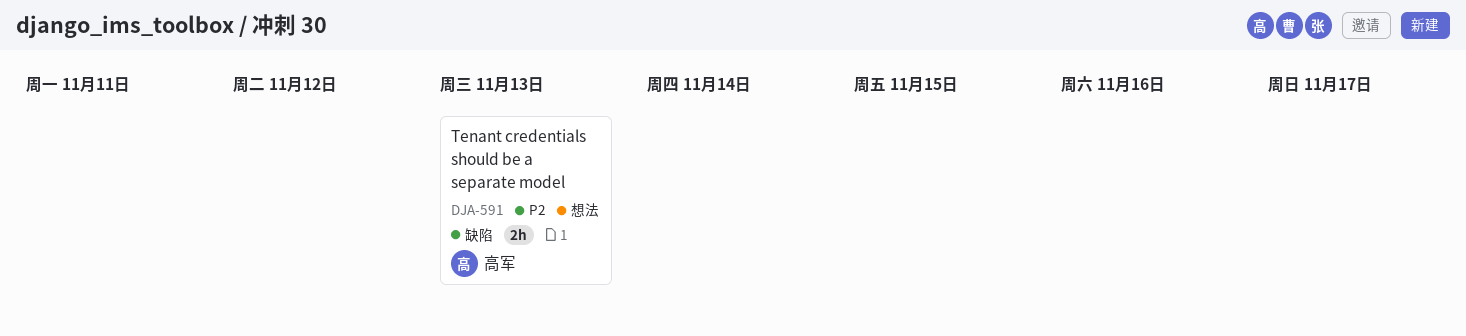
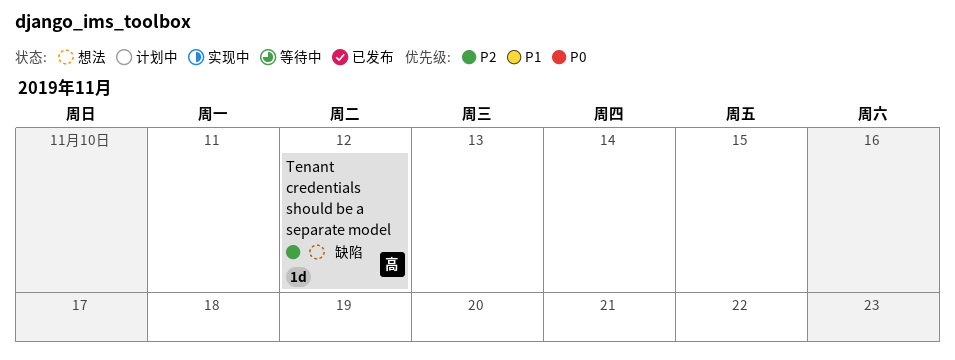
Tenant credentials should be a separate model, estimate: 2h -> 1d
Tenant credentials should be a separate model, due: Nov 13 -> Nov 12

